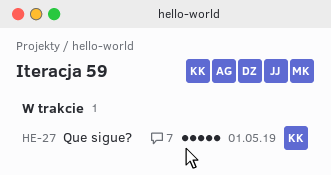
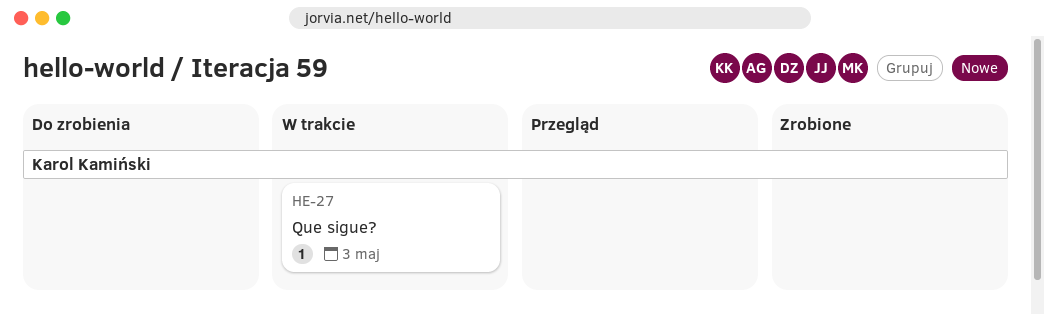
HE-27, estimate: 5 -> 1
HE-27, due: May 1 -> May 3

